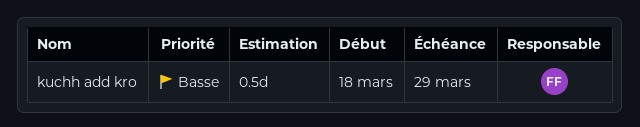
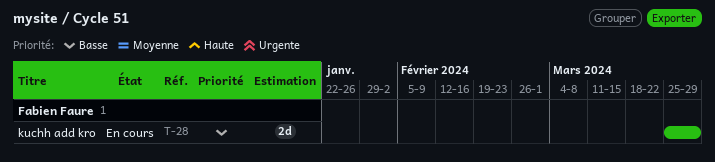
kuchh add kro, estimate: 0.5d -> 2d
kuchh add kro, start: Mar 18 -> Mar 25

